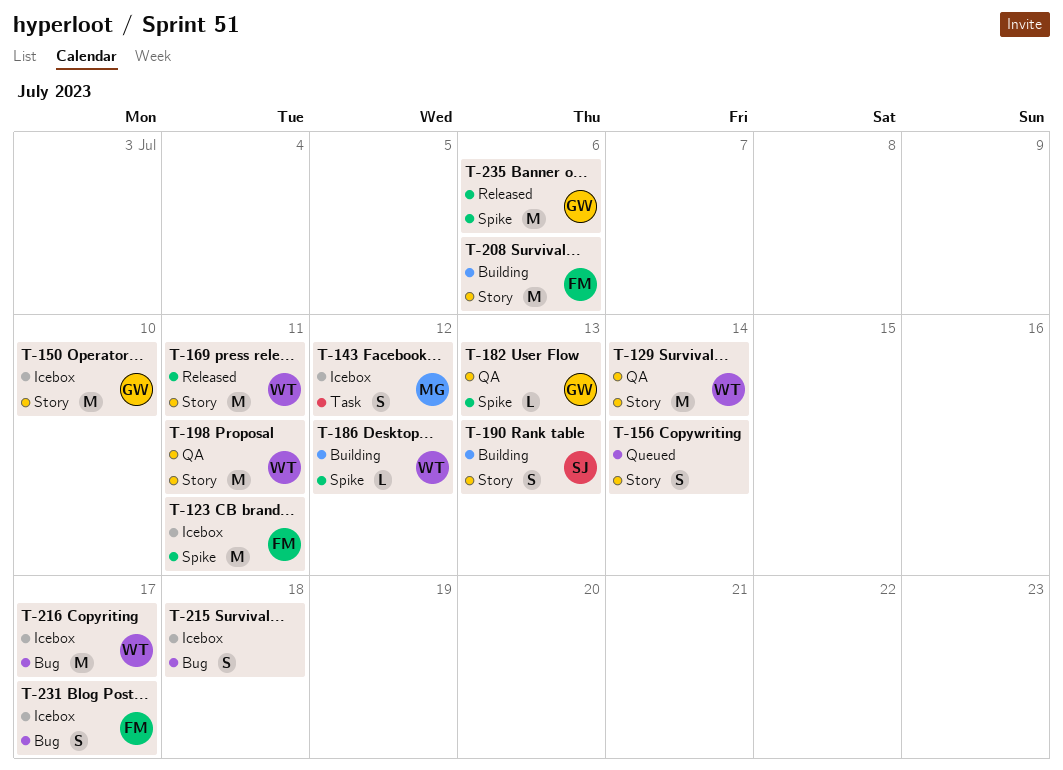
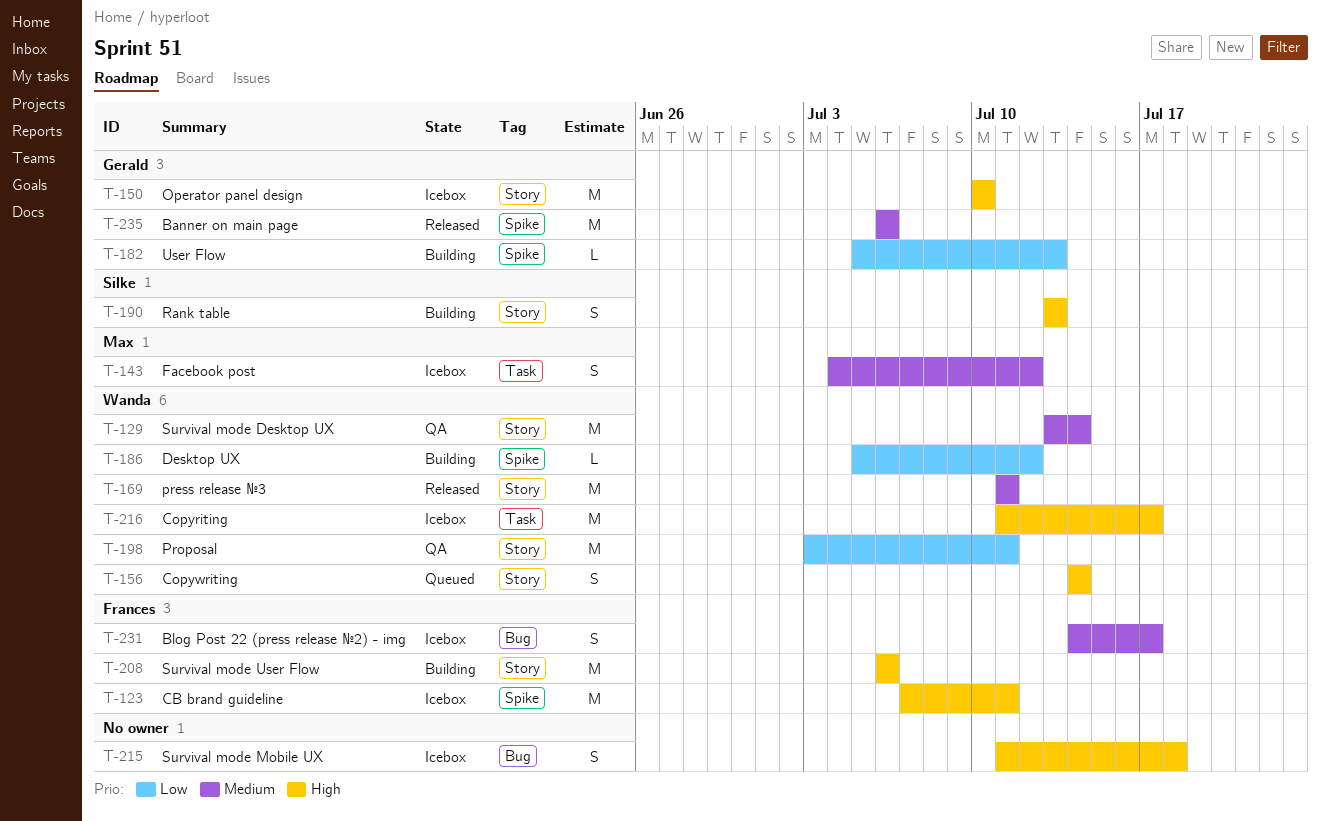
T-156, owner: none -> Wanda
T-182, status: QA -> Building
T-216, label: Bug -> Task

